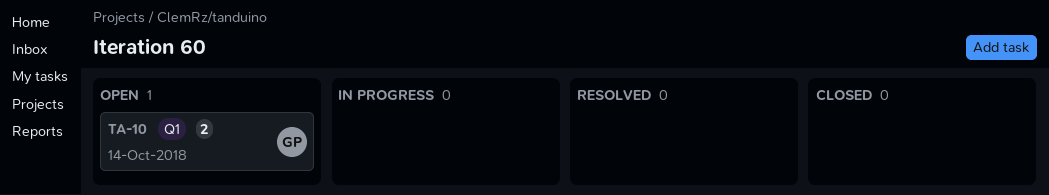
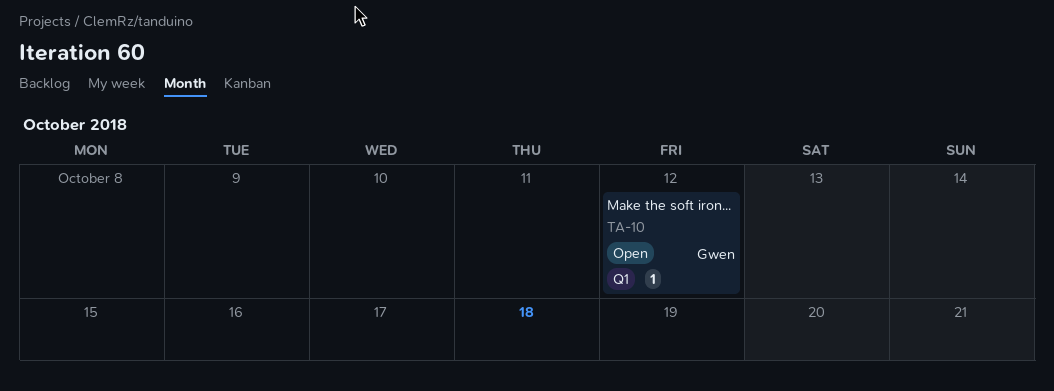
TA-10, estimate: 2 -> 1
TA-10, due: Oct 14 -> Oct 12

